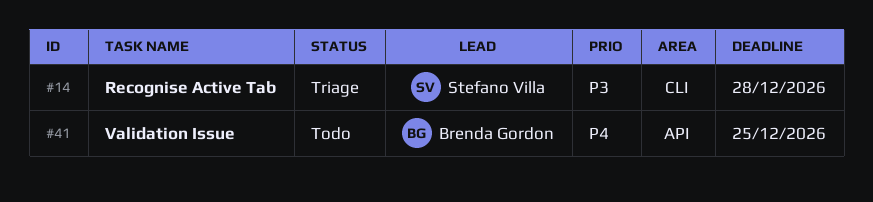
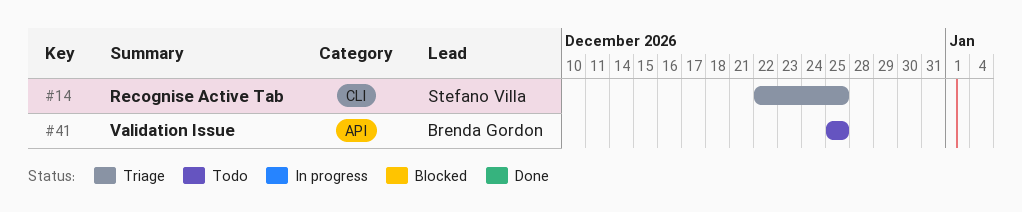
#14, due: Dec 28 -> Dec 25

